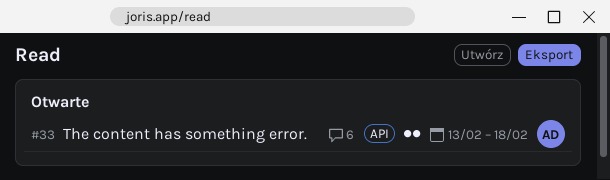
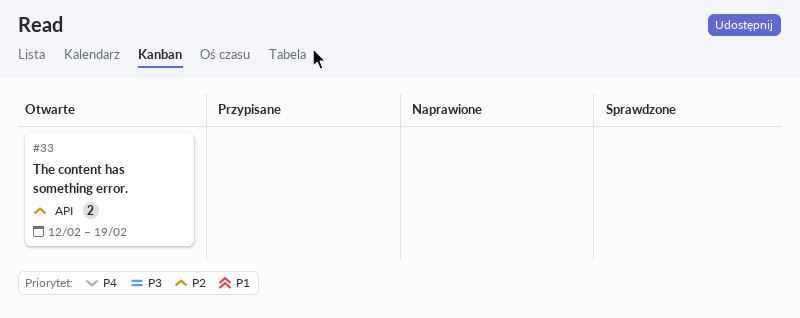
#33, start: Feb 13 -> Feb 12
#33, due: Feb 18 -> Feb 19

